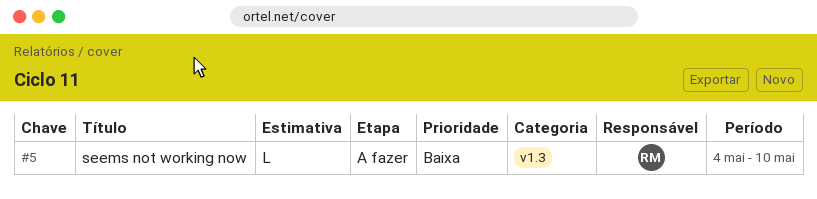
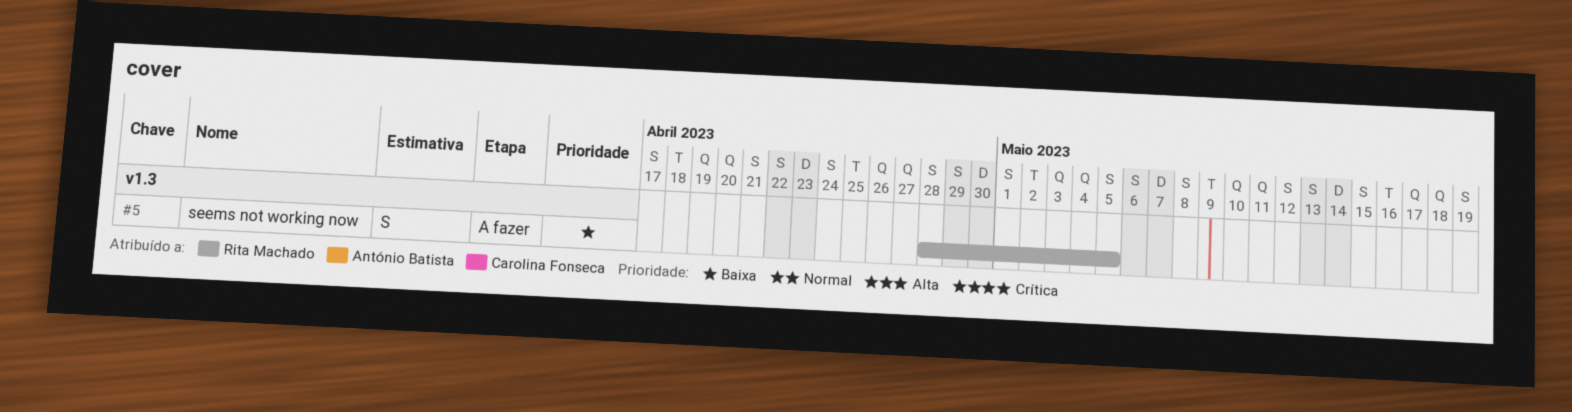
#5, estimate: L -> S
#5, start: May 4 -> Apr 28
#5, due: May 10 -> May 5

